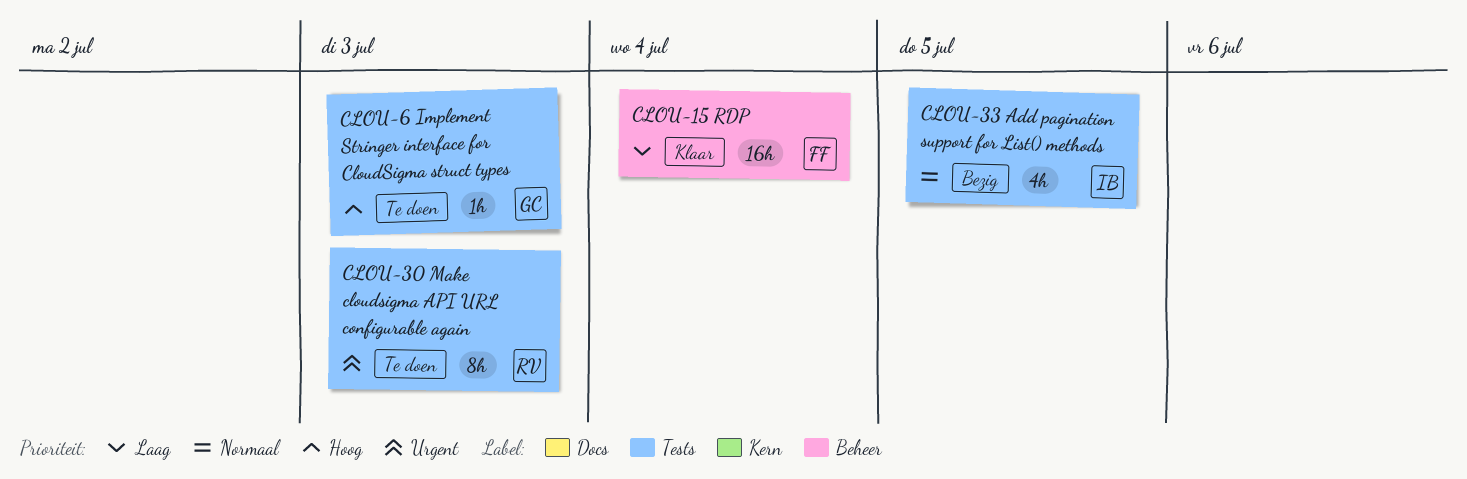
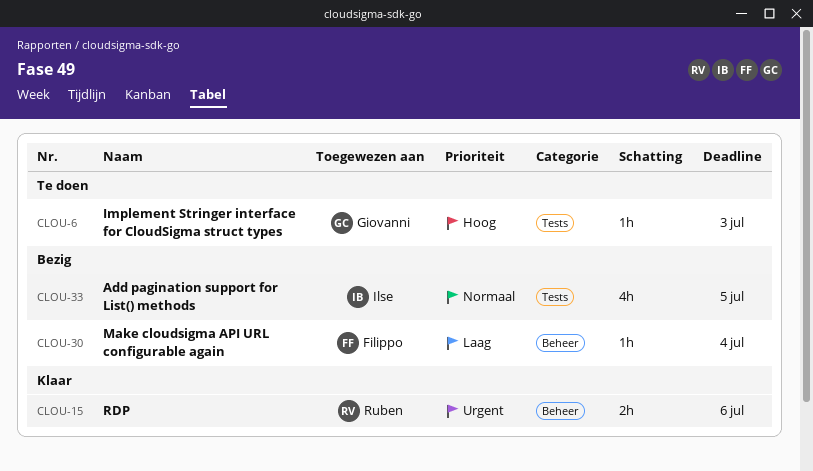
CLOU-15, owner: Filippo -> Ruben
CLOU-15, priority: Laag -> Urgent
CLOU-15, estimate: 16h -> 2h
CLOU-15, due: Jul 4 -> Jul 6
CLOU-30, status: Te doen -> Bezig
CLOU-30, owner: Ruben -> Filippo
CLOU-30, priority: Urgent -> Laag
CLOU-30, label: Tests -> Beheer
CLOU-30, estimate: 8h -> 1h
CLOU-30, due: Jul 3 -> Jul 4

